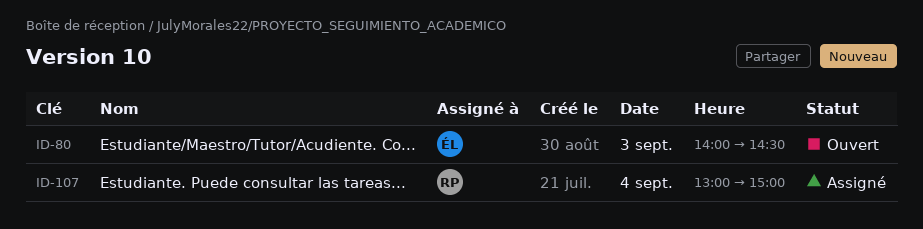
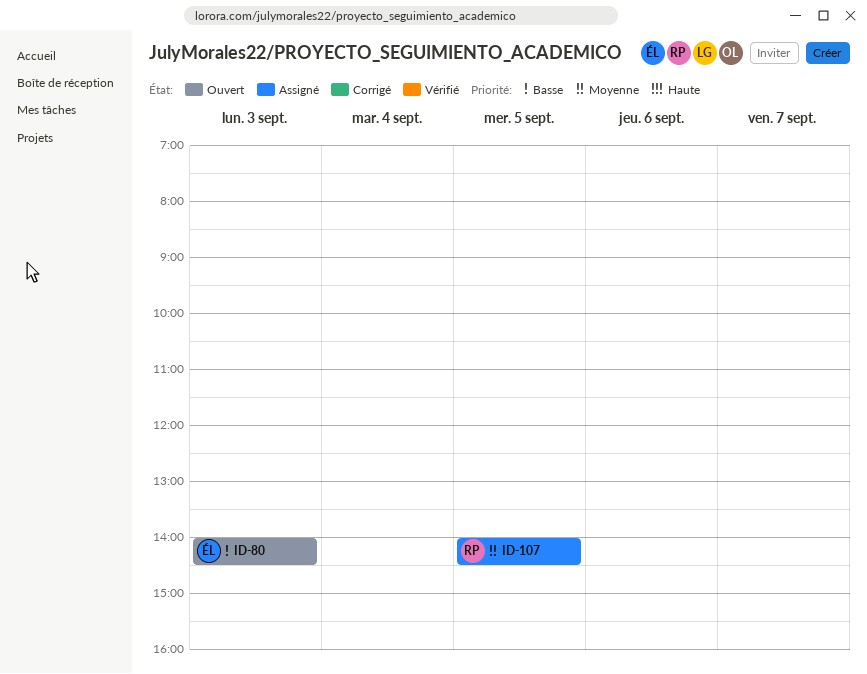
ID-107, day: Sep 4 -> Sep 5
ID-107, begins: 13:00 -> 14:00
ID-107, ends: 15:00 -> 14:30

